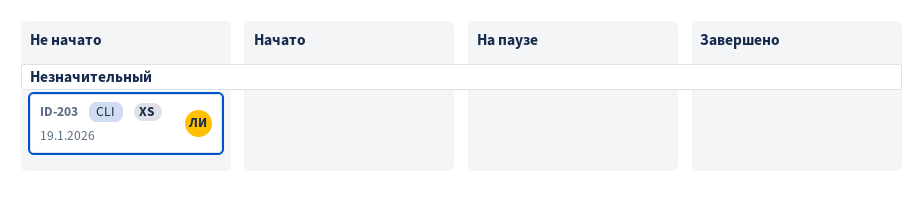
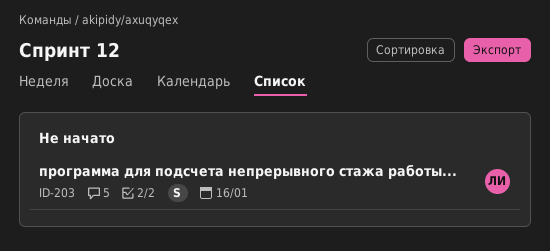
ID-203, estimate: XS -> S
ID-203, due: Jan 19 -> Jan 16

